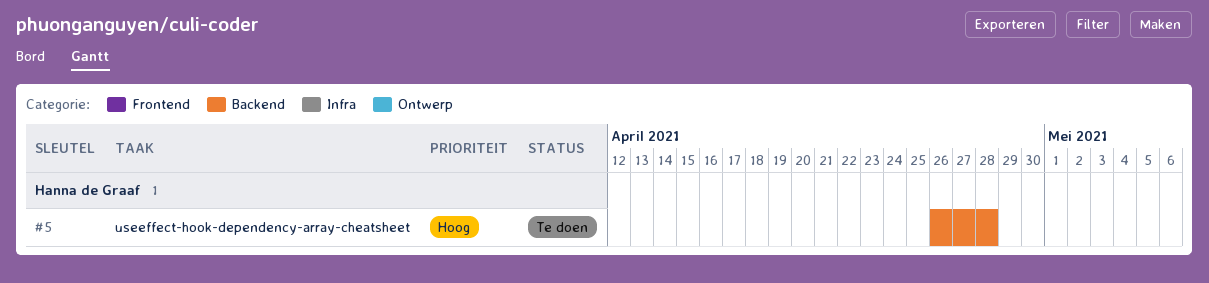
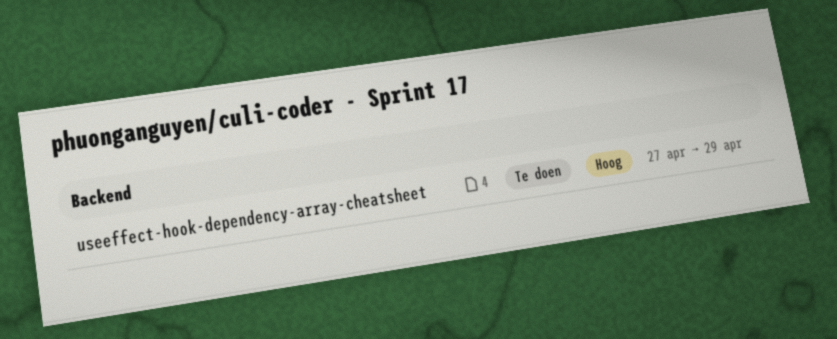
useeffect-hook-dependency-array-cheatsheet, start: Apr 26 -> Apr 27
useeffect-hook-dependency-array-cheatsheet, due: Apr 28 -> Apr 29

